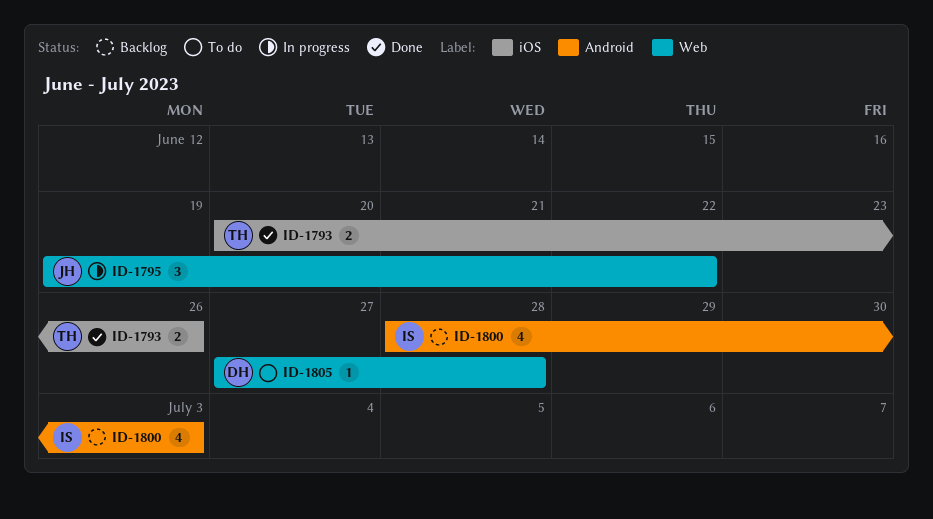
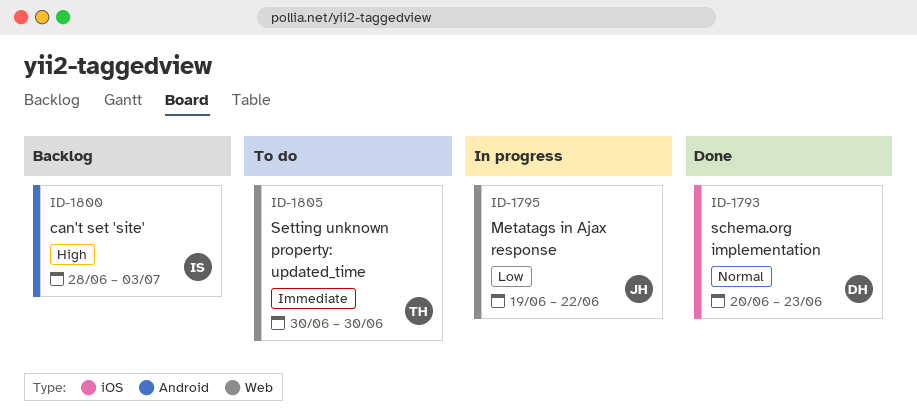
ID-1793, owner: TH -> DH
ID-1793, due: Jun 26 -> Jun 23
ID-1805, owner: DH -> TH
ID-1805, start: Jun 27 -> Jun 30
ID-1805, due: Jun 28 -> Jun 30

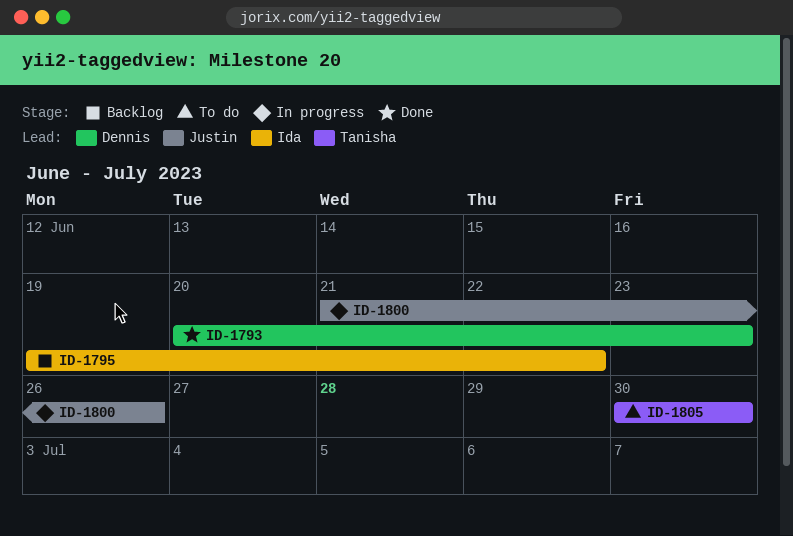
ID-1795, status: In progress -> Backlog
ID-1795, owner: Justin -> Ida
ID-1800, status: Backlog -> In progress
ID-1800, owner: Ida -> Justin
ID-1800, start: Jun 28 -> Jun 21
ID-1800, due: Jul 3 -> Jun 26

